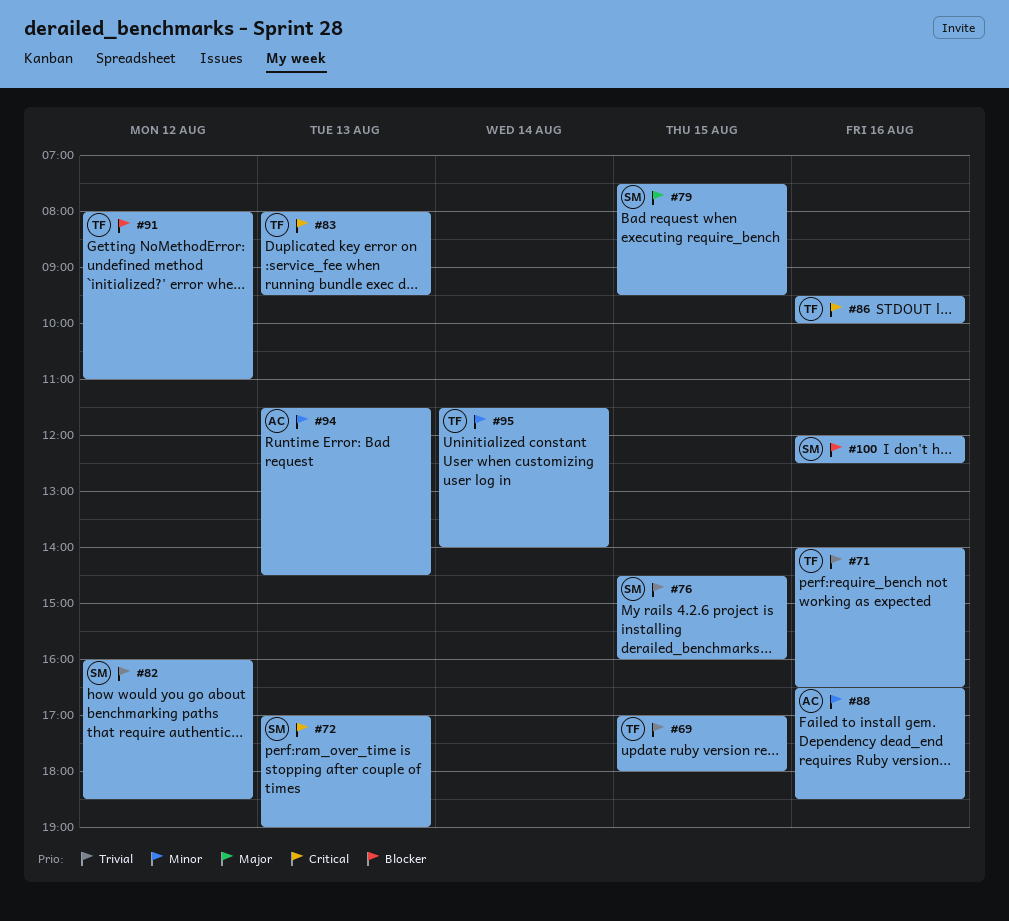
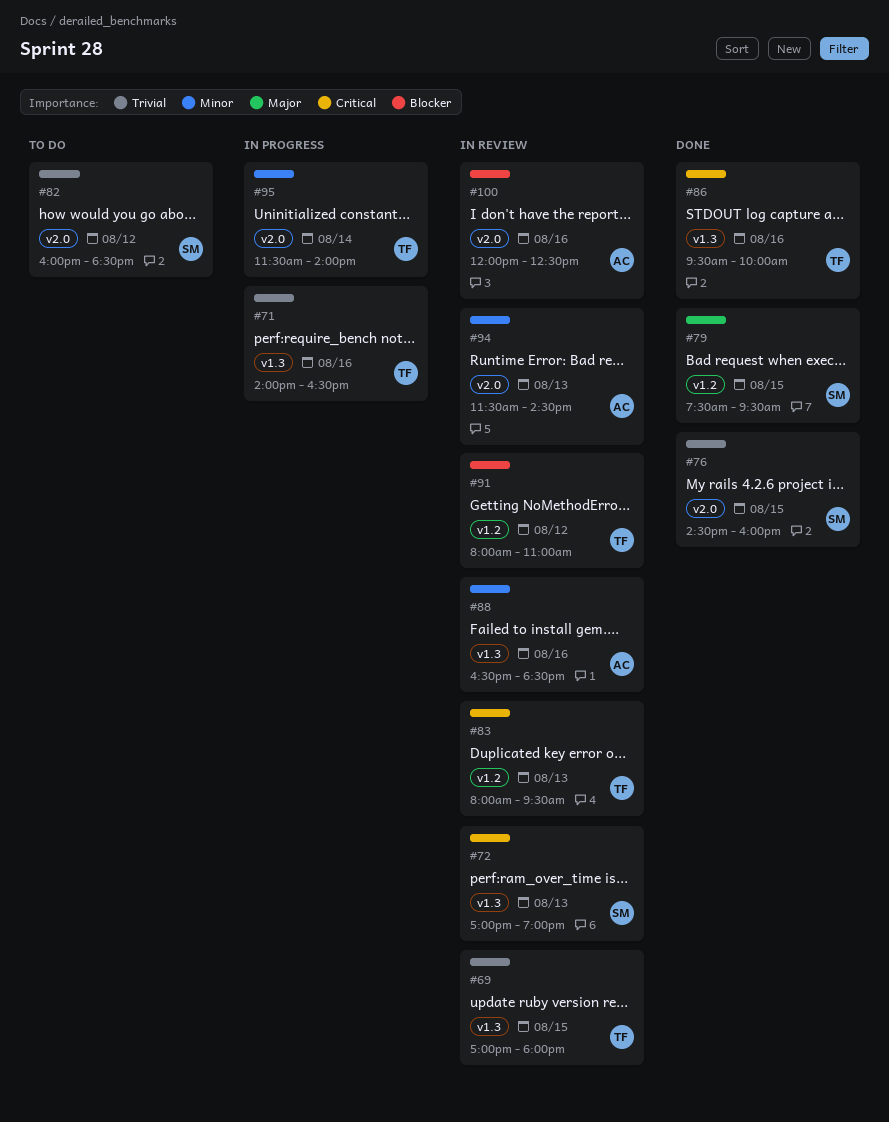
#100, owner: SM -> AC

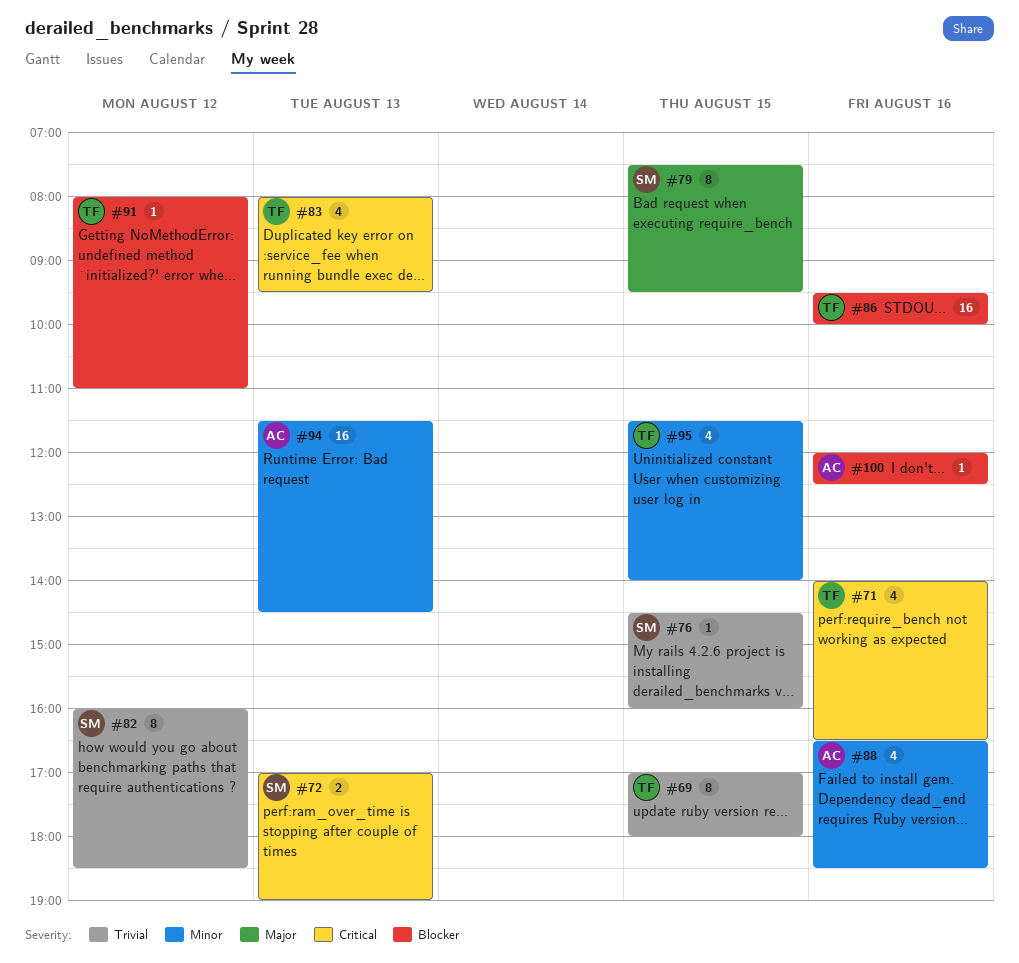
#71, priority: Trivial -> Critical
#86, priority: Critical -> Blocker
#95, day: Aug 14 -> Aug 15

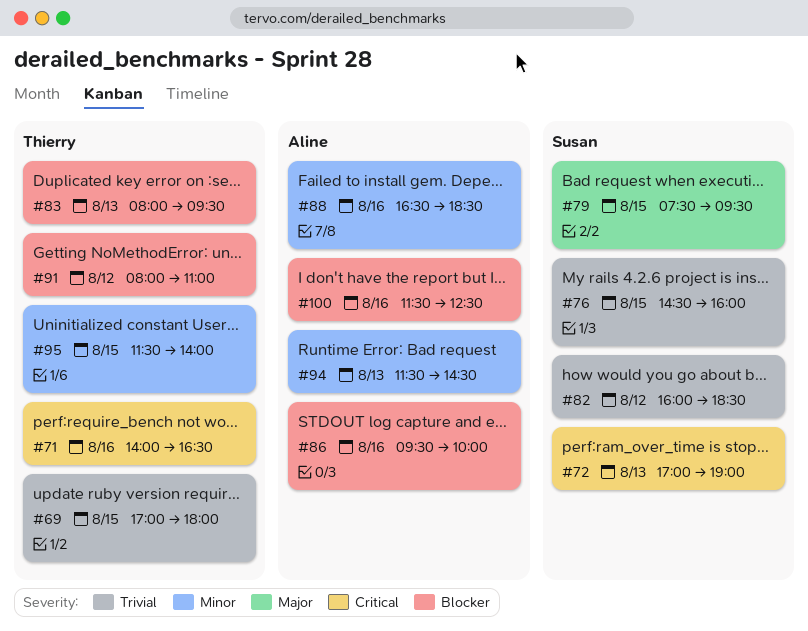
#83, priority: Critical -> Blocker
#86, owner: Thierry -> Aline
#100, begins: 12:00 -> 11:30

